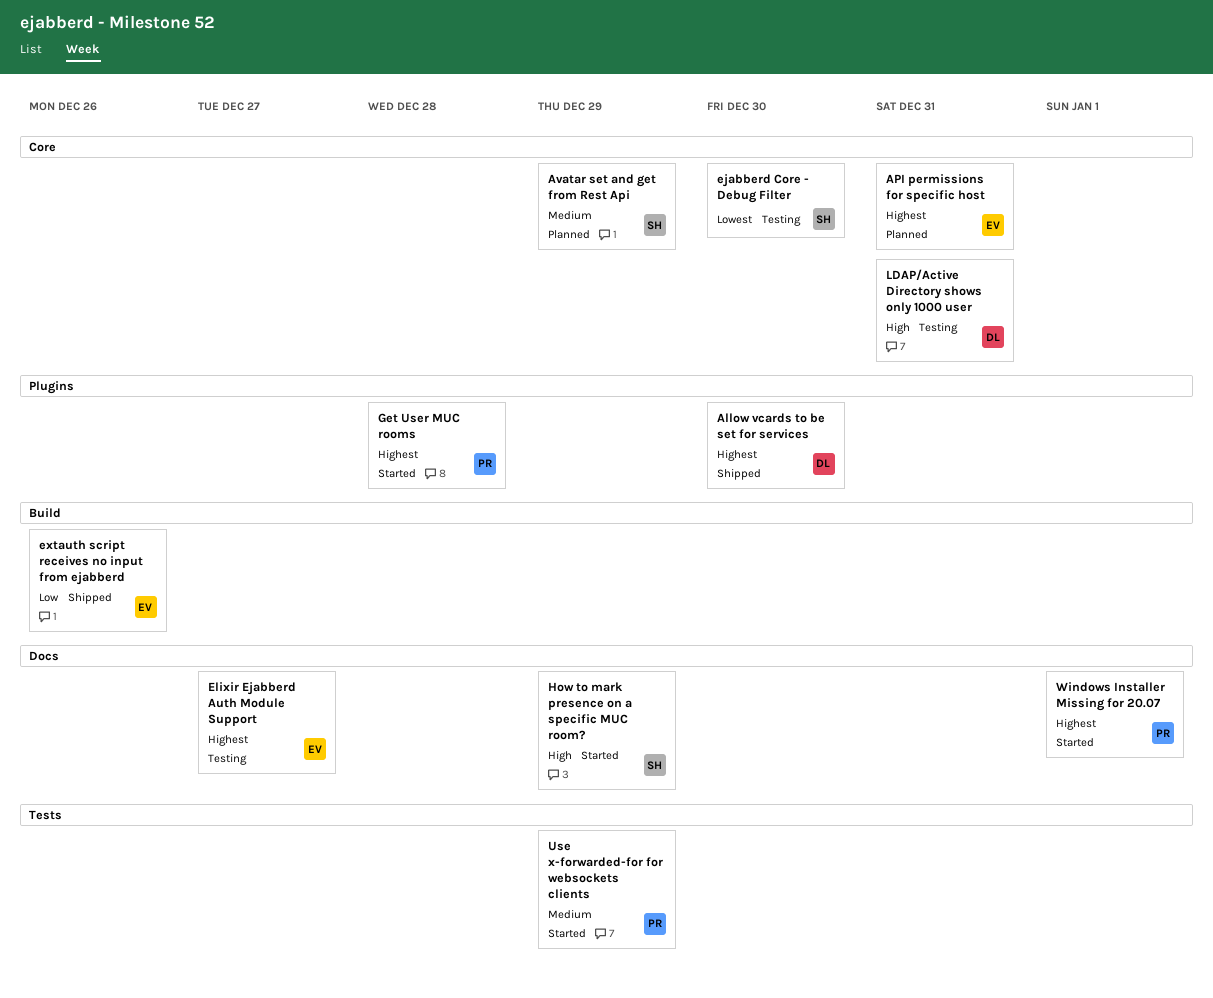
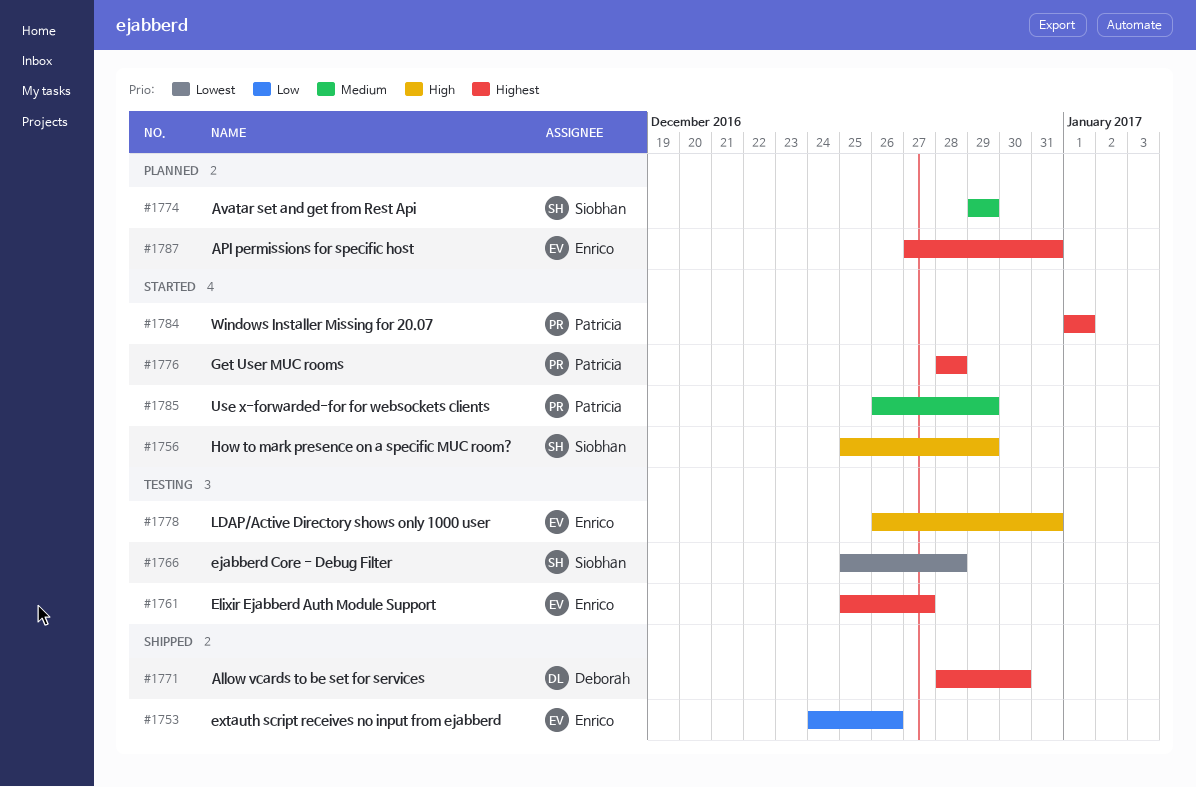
ejabberd Core - Debug Filter, due: Dec 30 -> Dec 28
LDAP/Active Directory shows only 1000 user, owner: Deborah -> Enrico

